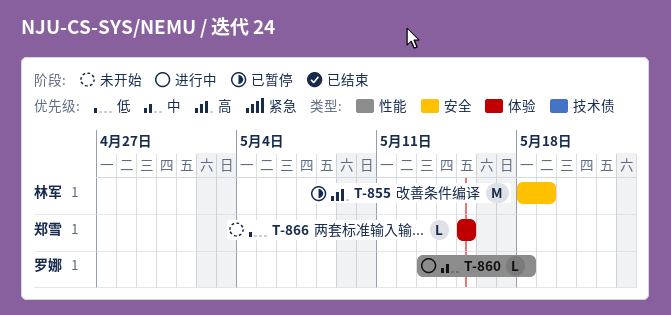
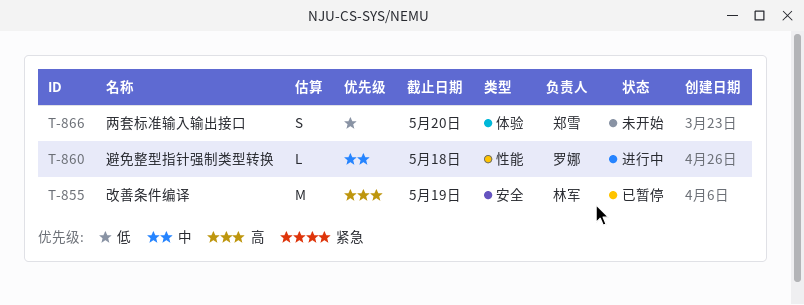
T-866, estimate: L -> S
T-866, due: May 15 -> May 20

